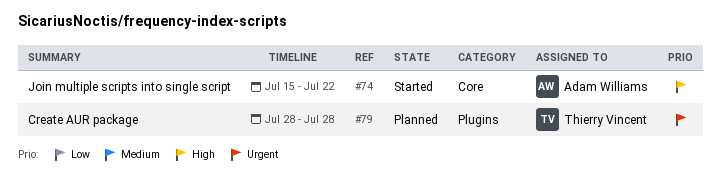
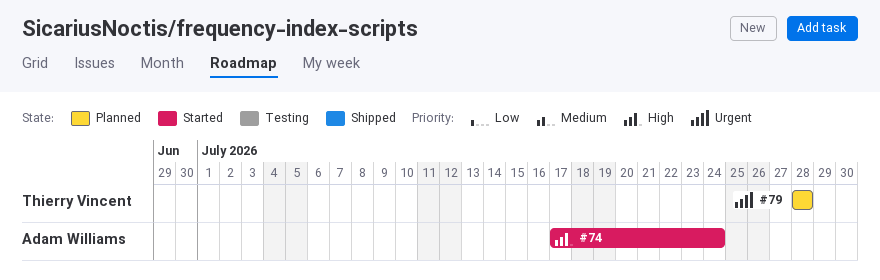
#74, start: Jul 15 -> Jul 17
#74, due: Jul 22 -> Jul 24

